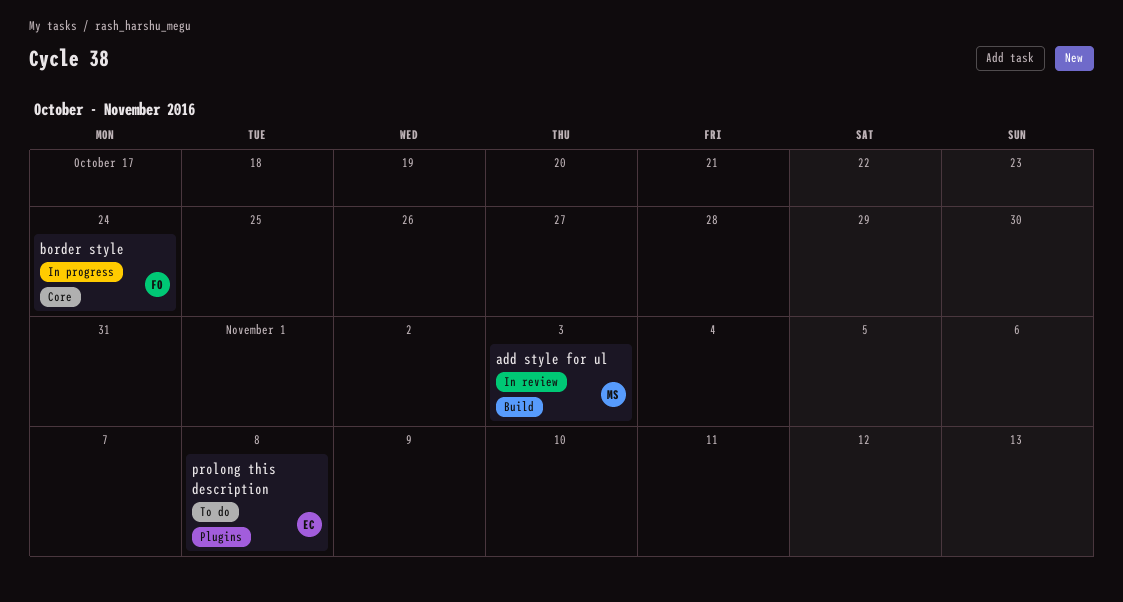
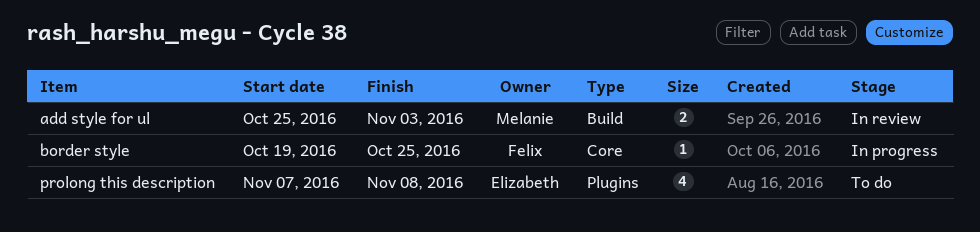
border style, due: Oct 24 -> Oct 25

